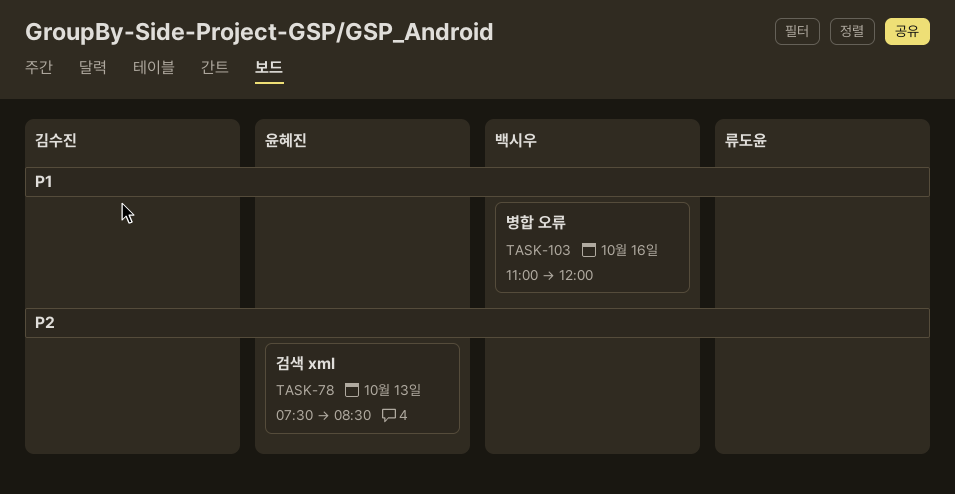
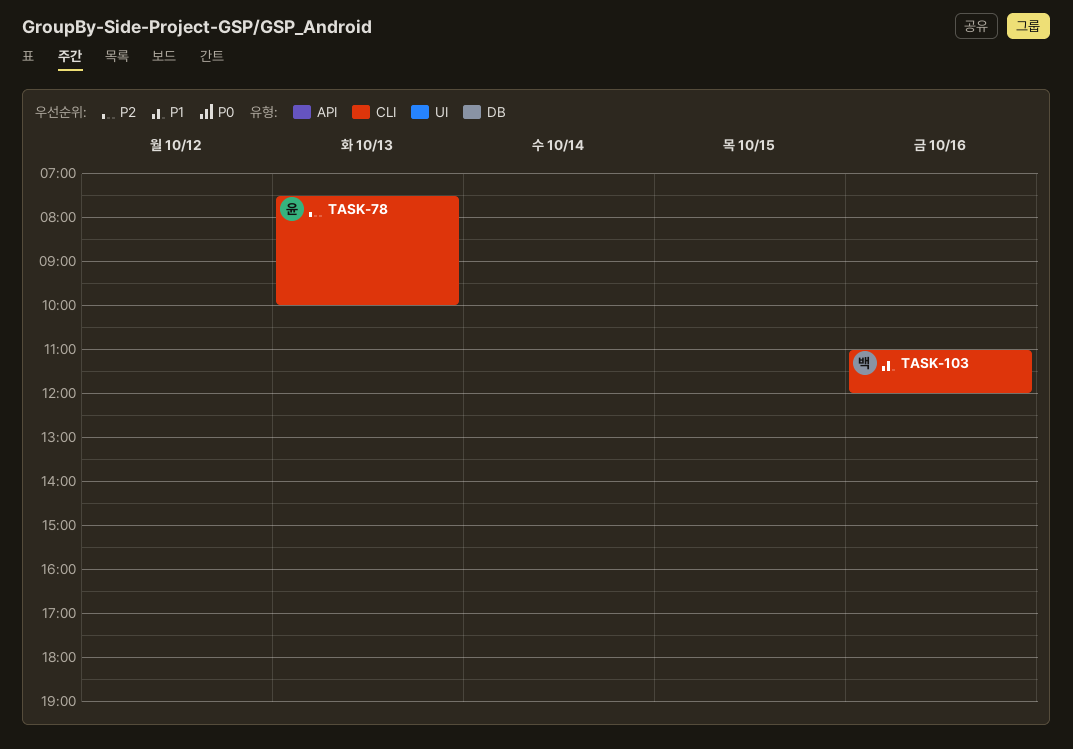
TASK-78, ends: 08:30 -> 10:00

